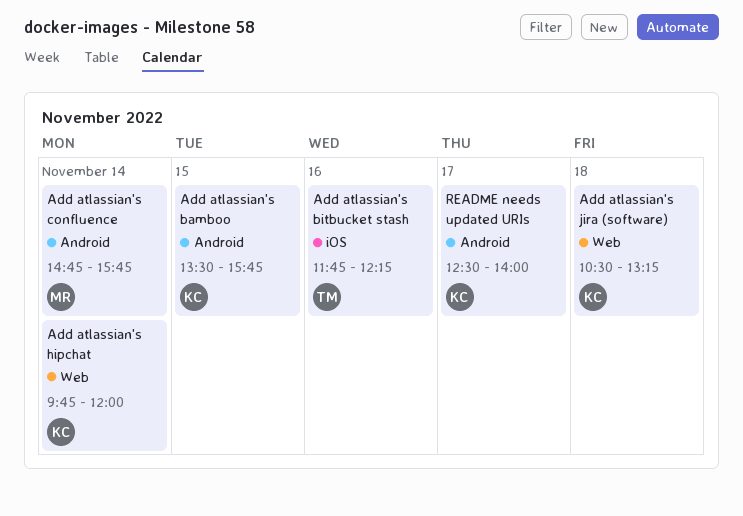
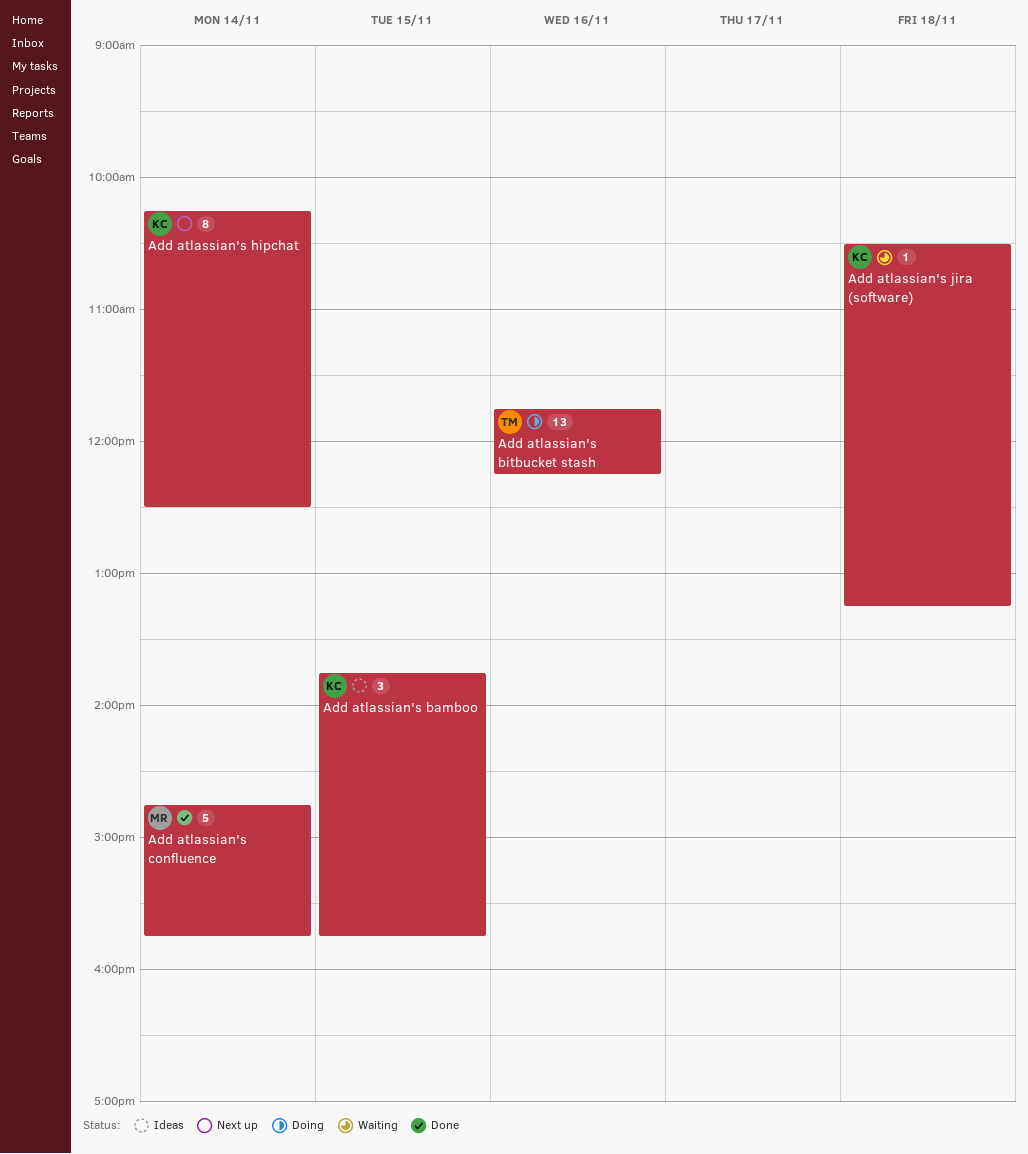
Add atlassian's bamboo, begins: 13:30 -> 13:45
Add atlassian's hipchat, begins: 09:45 -> 10:15
Add atlassian's hipchat, ends: 12:00 -> 12:30
README needs updated URIs: present -> none

